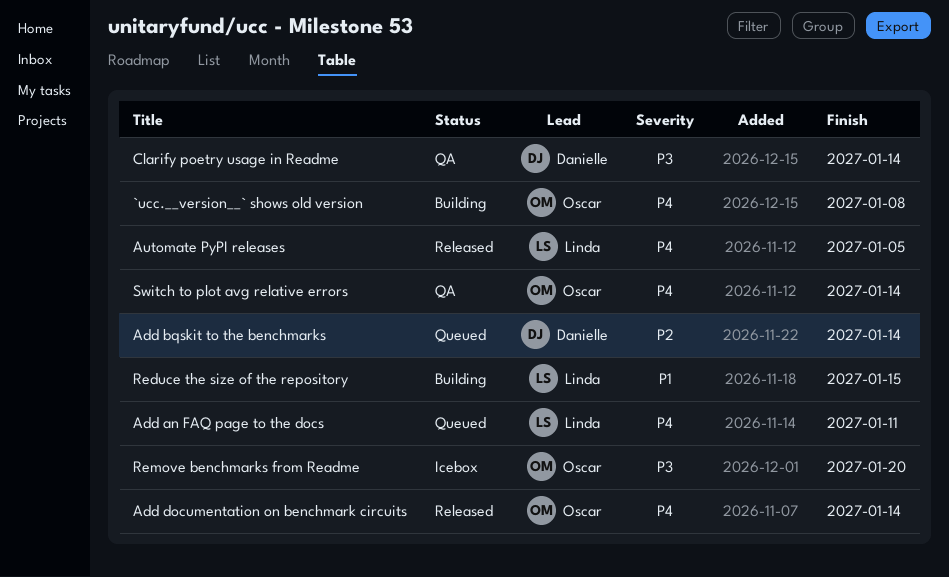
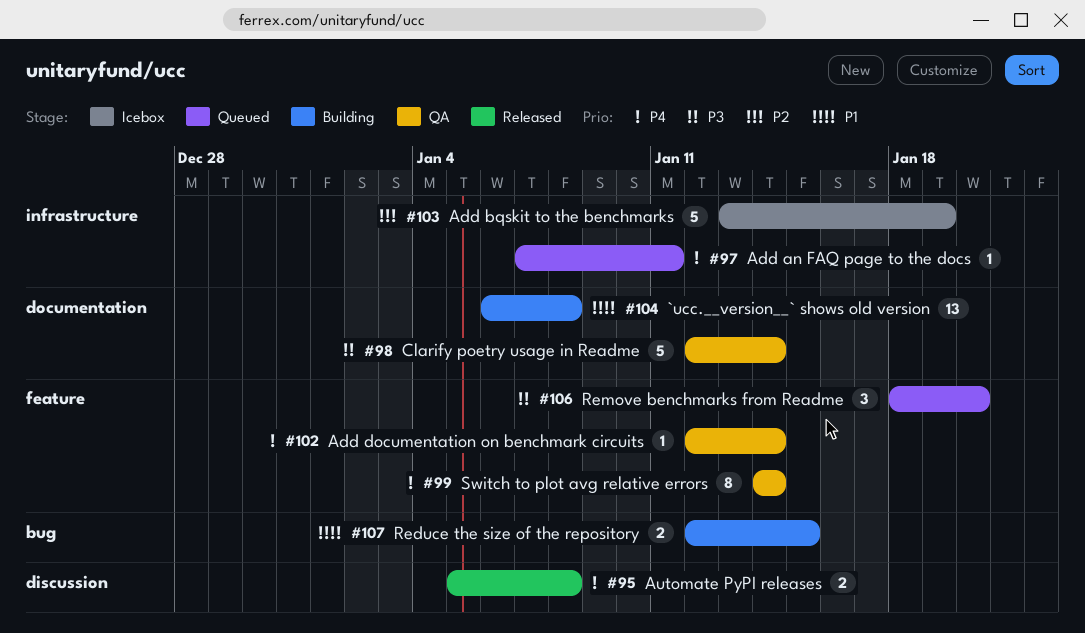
`ucc.__version__` shows old version, priority: P4 -> P1
Add bqskit to the benchmarks, status: Queued -> Icebox
Add bqskit to the benchmarks, due: Jan 14 -> Jan 19
Add documentation on benchmark circuits, status: Released -> QA
Automate PyPI releases, due: Jan 5 -> Jan 8
Remove benchmarks from Readme, status: Icebox -> Queued

